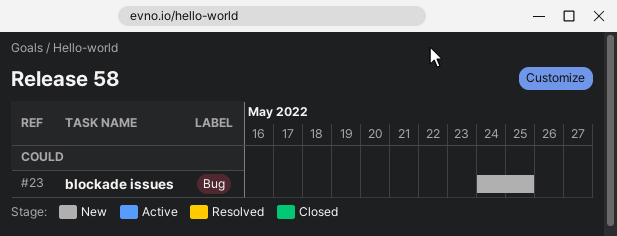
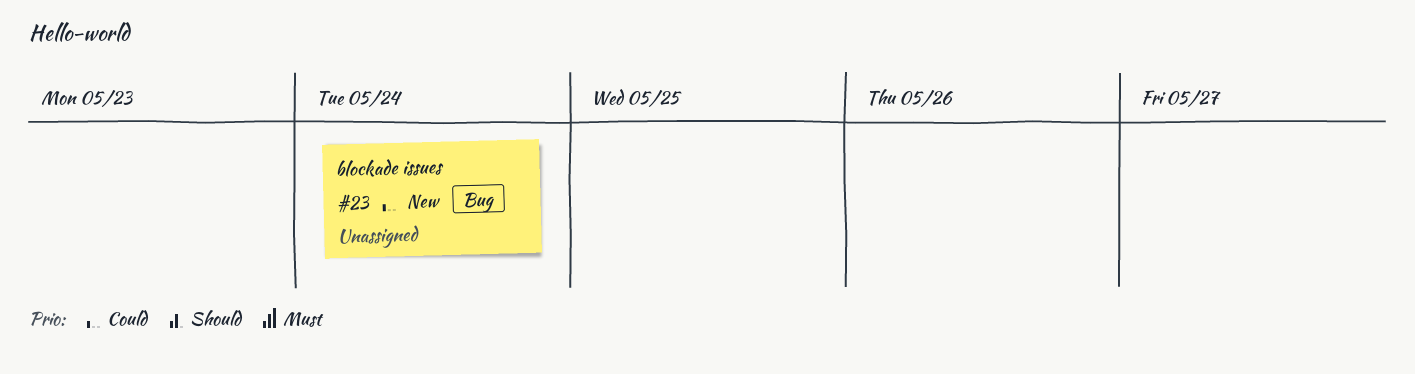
#23, due: May 25 -> May 24

